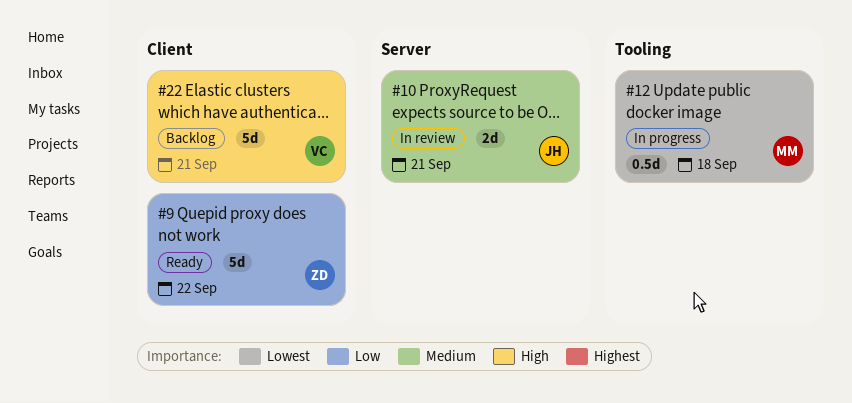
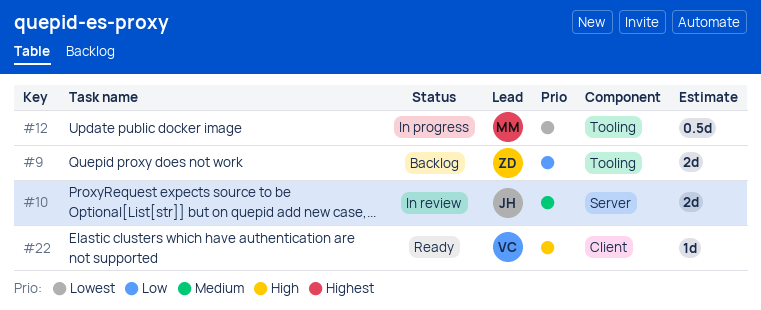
#9, status: Ready -> Backlog
#9, label: Client -> Tooling
#9, estimate: 5d -> 2d
#22, status: Backlog -> Ready
#22, estimate: 5d -> 1d

